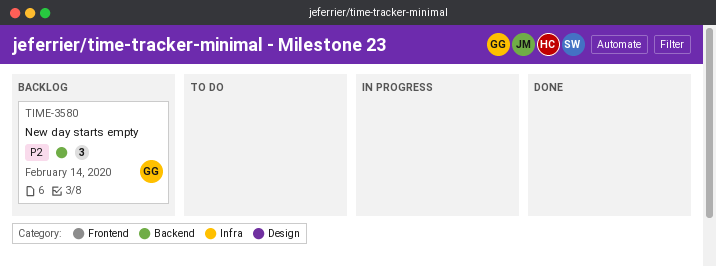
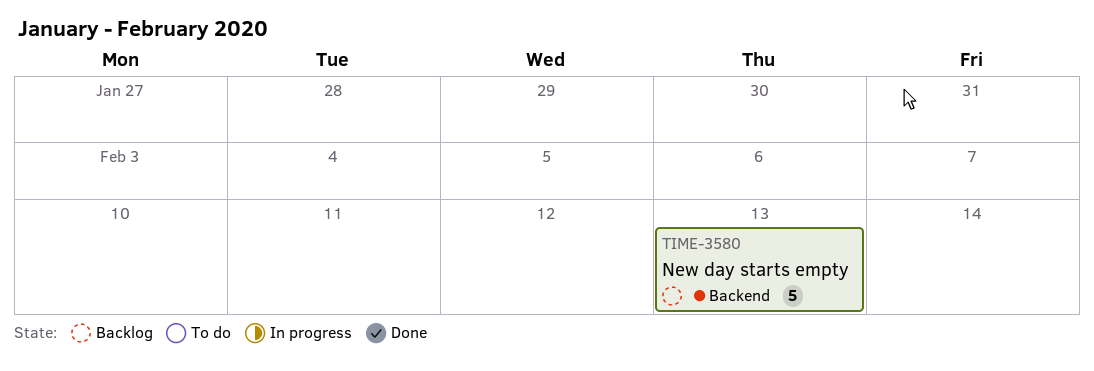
TIME-3580, estimate: 3 -> 5
TIME-3580, due: Feb 14 -> Feb 13

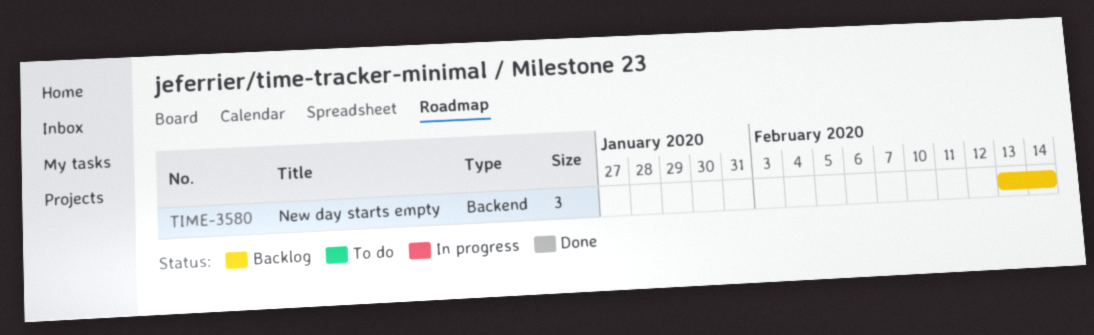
TIME-3580, estimate: 5 -> 3
TIME-3580, due: Feb 13 -> Feb 14

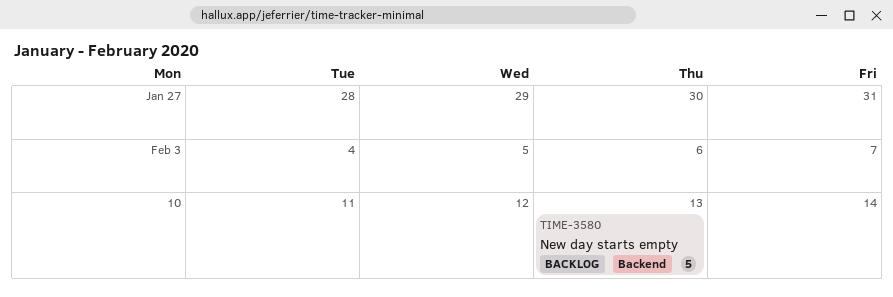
TIME-3580, estimate: 3 -> 5
TIME-3580, due: Feb 14 -> Feb 13

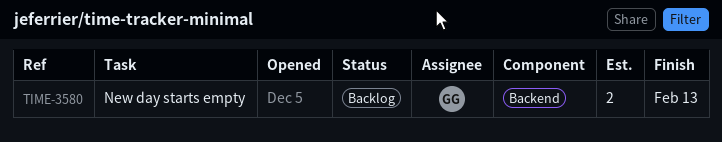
TIME-3580, estimate: 5 -> 2

